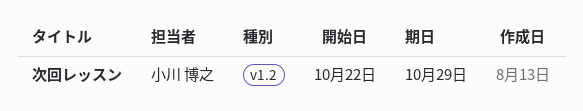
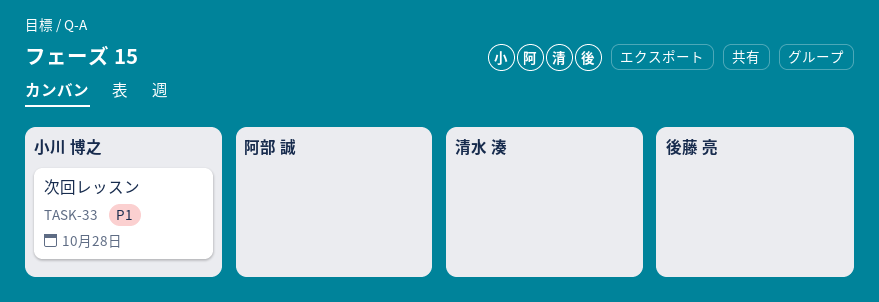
次回レッスン, due: Oct 29 -> Oct 28

